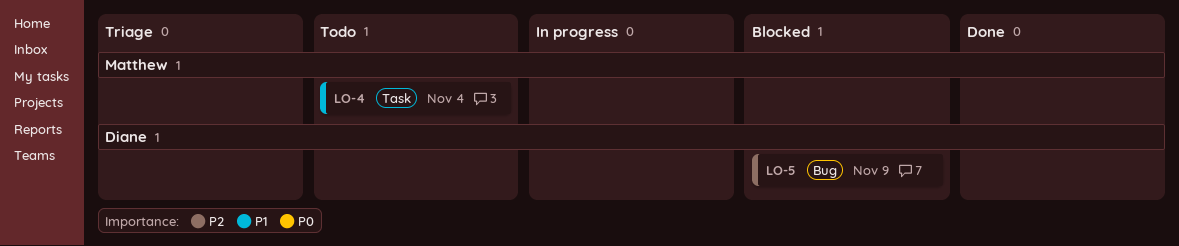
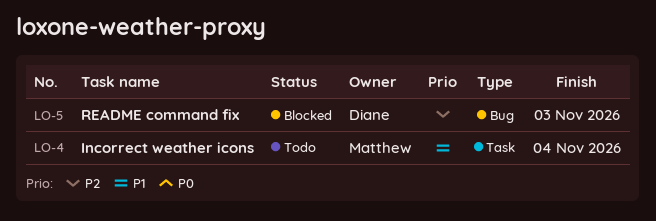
LO-5, due: Nov 9 -> Nov 3

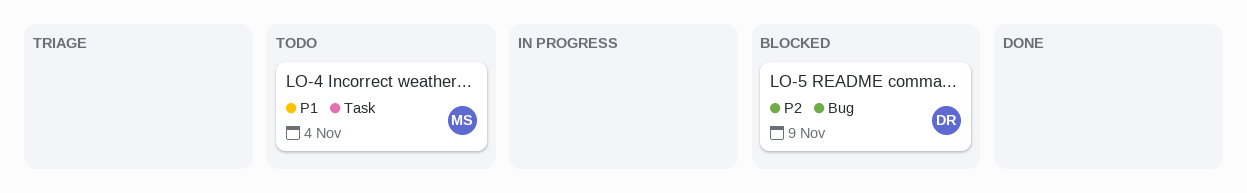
LO-5, due: Nov 3 -> Nov 9

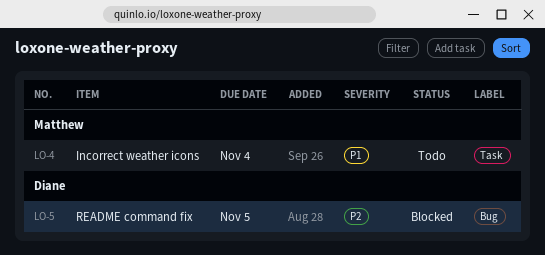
LO-5, due: Nov 9 -> Nov 5

